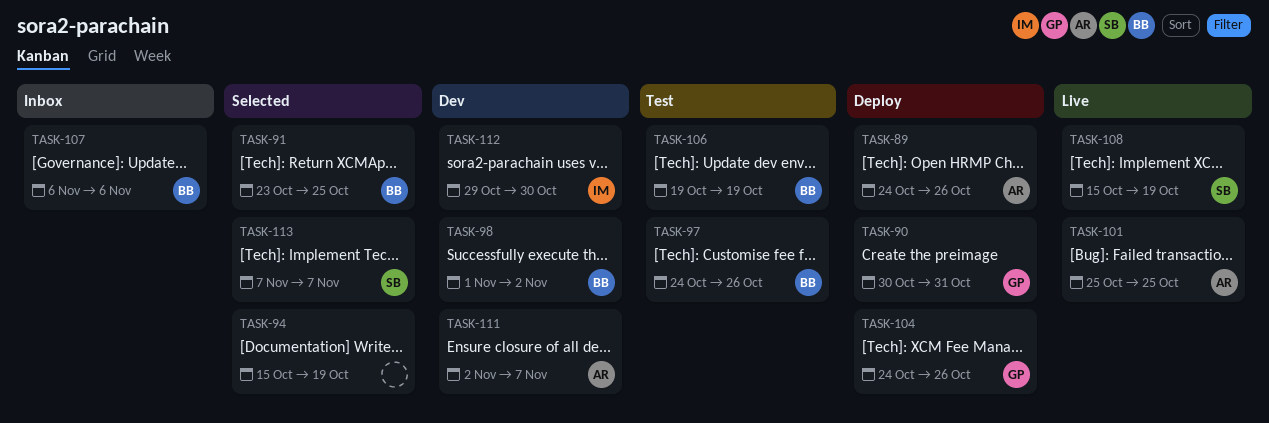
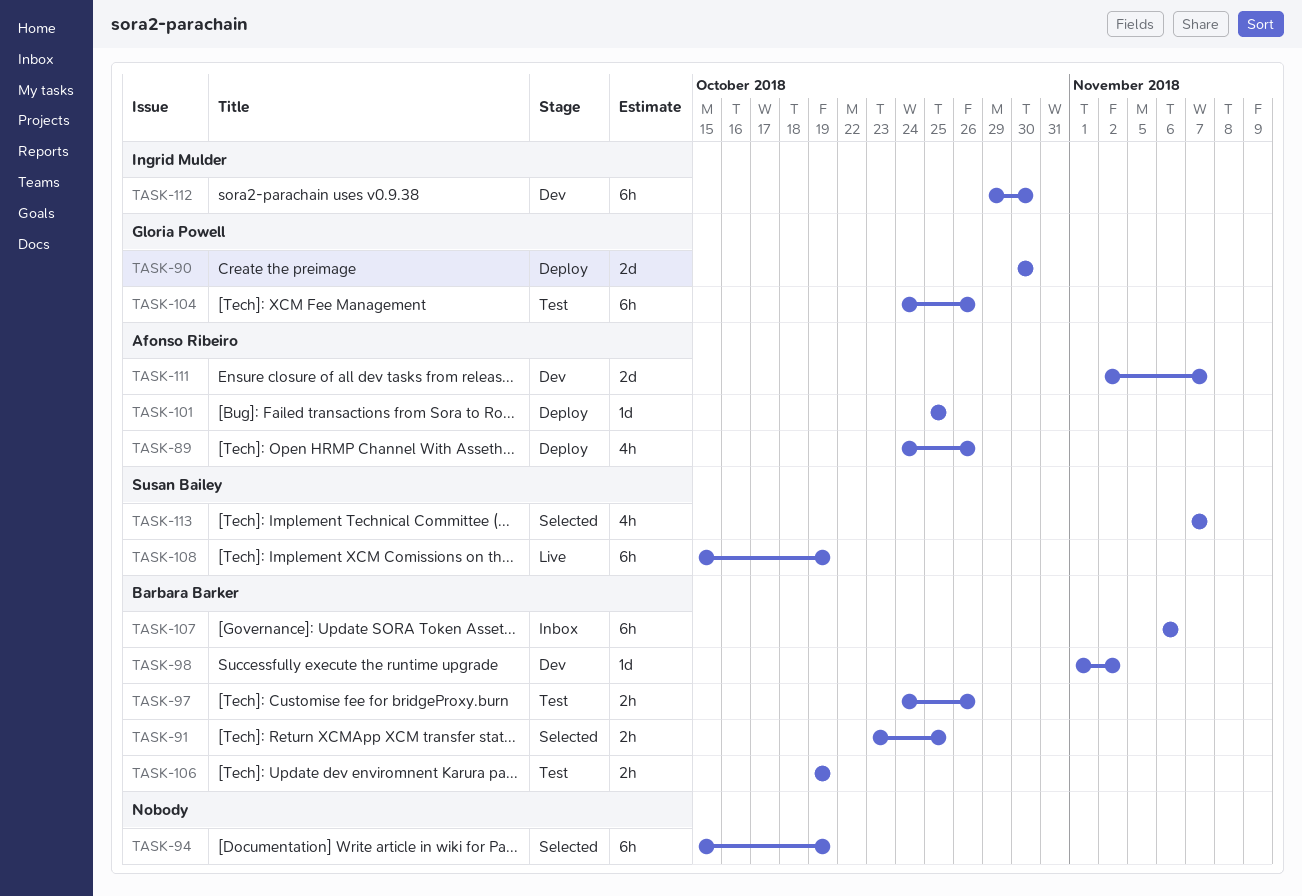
TASK-90, due: Oct 31 -> Oct 30
TASK-101, status: Live -> Deploy
TASK-104, status: Deploy -> Test

